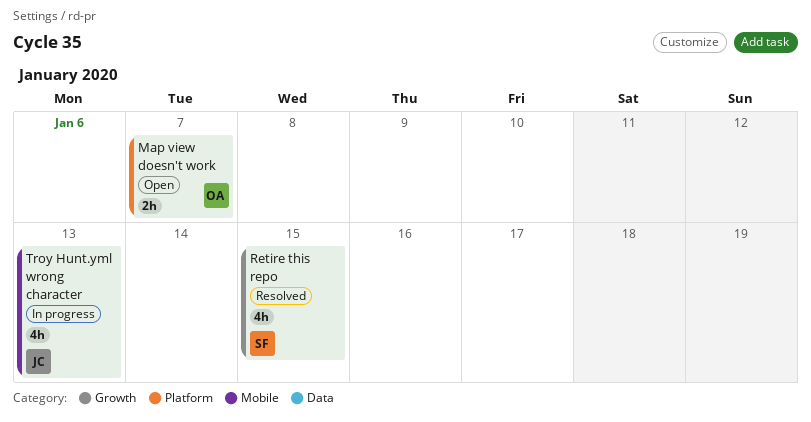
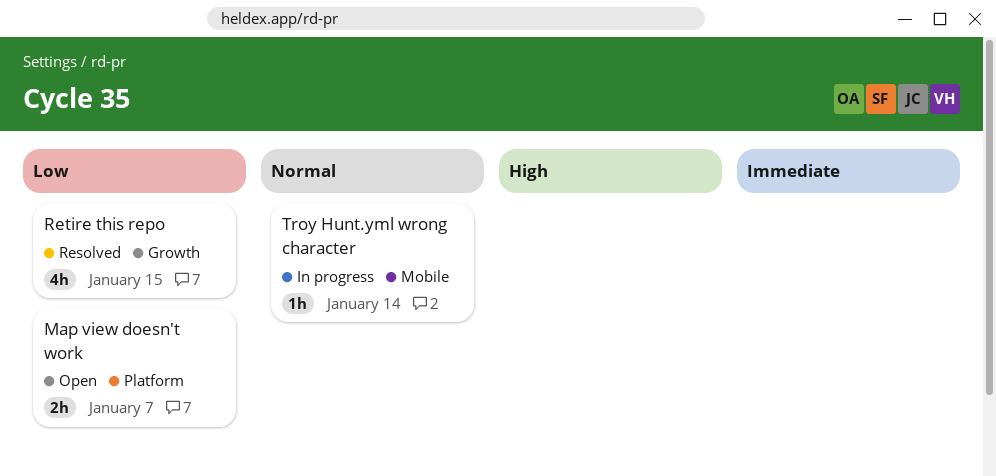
Troy Hunt.yml wrong character, estimate: 4h -> 1h
Troy Hunt.yml wrong character, due: Jan 13 -> Jan 14

